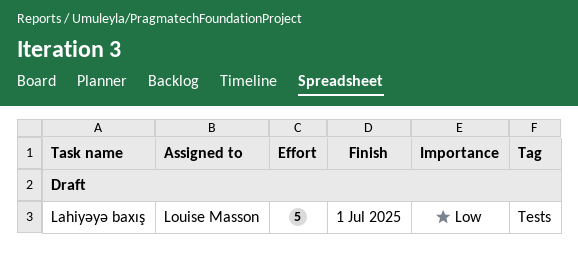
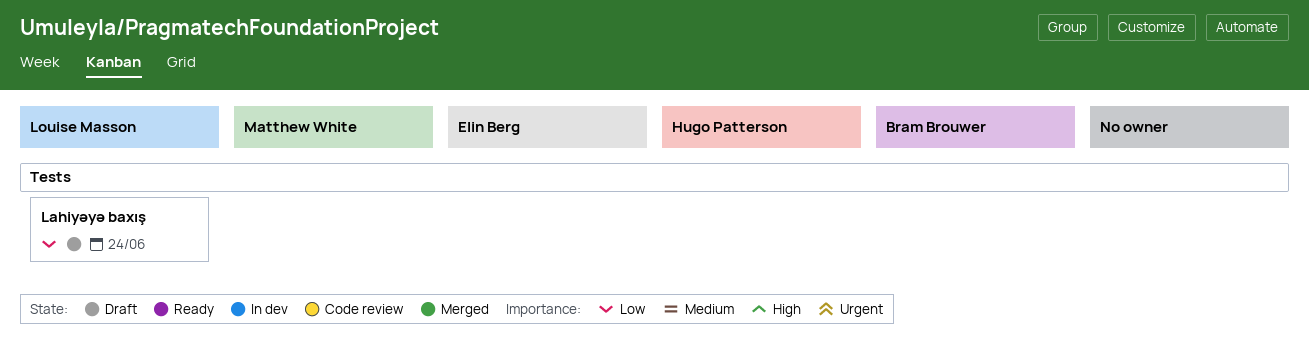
Lahiyəyə baxış, due: Jul 1 -> Jun 24

